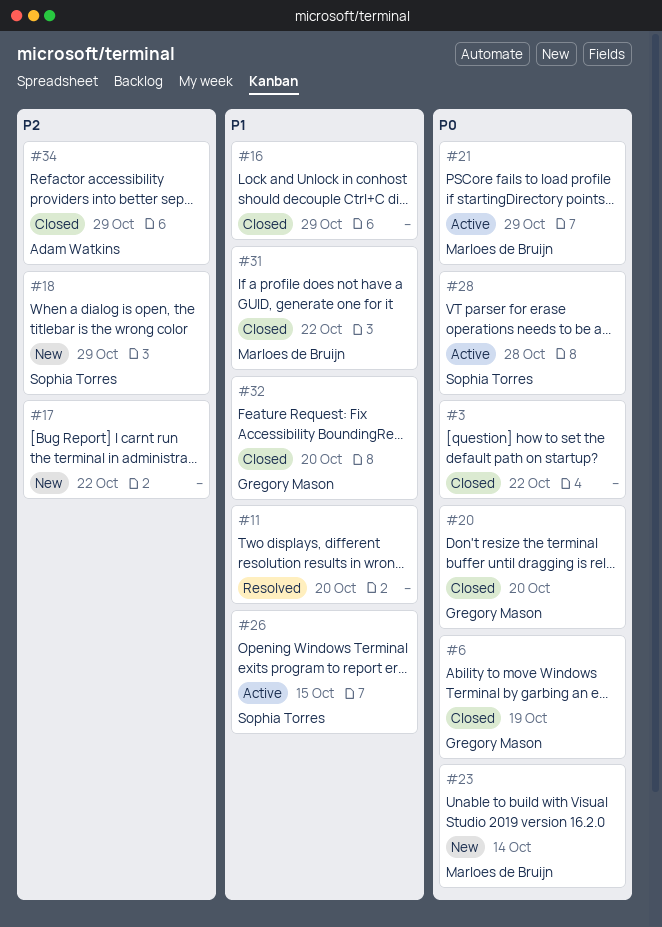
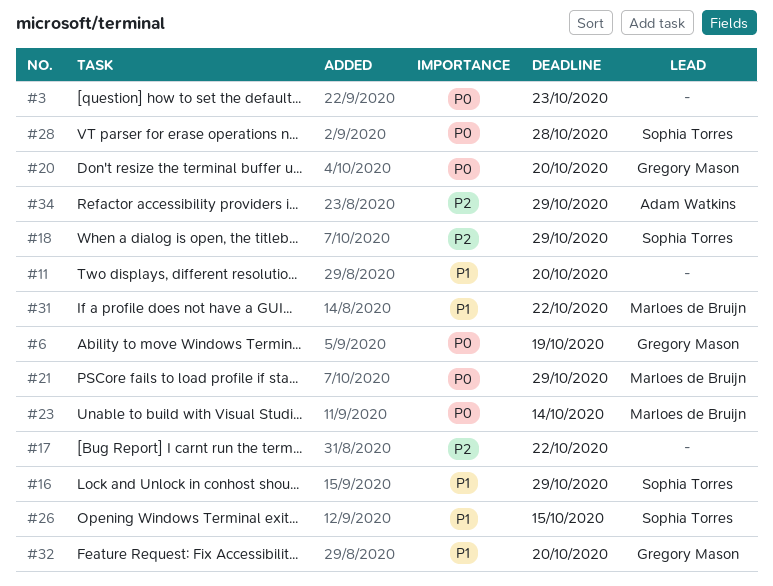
#3, due: Oct 22 -> Oct 23
#16, owner: none -> Sophia Torres

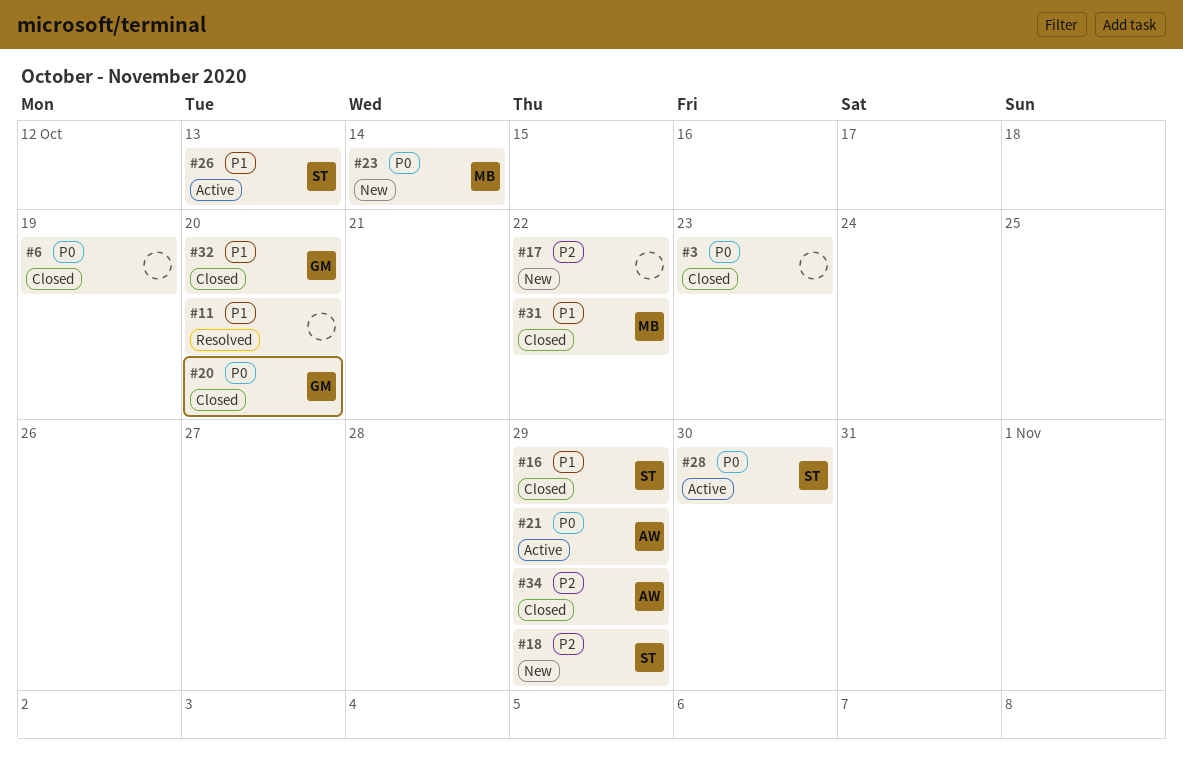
#6, owner: Gregory Mason -> none
#21, owner: Marloes de Bruijn -> Adam Watkins
#26, due: Oct 15 -> Oct 13
#28, due: Oct 28 -> Oct 30

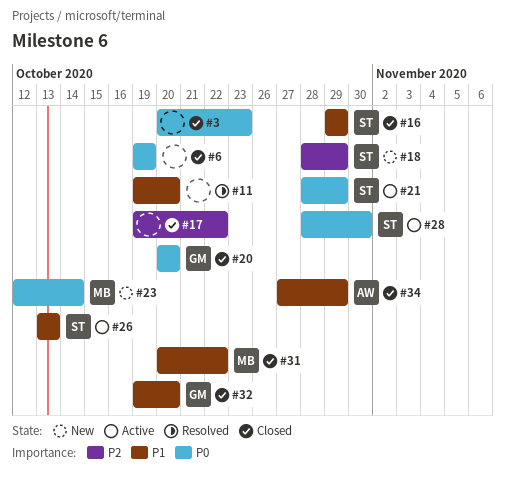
#17, status: New -> Closed
#21, owner: AW -> ST
#34, priority: P2 -> P1

